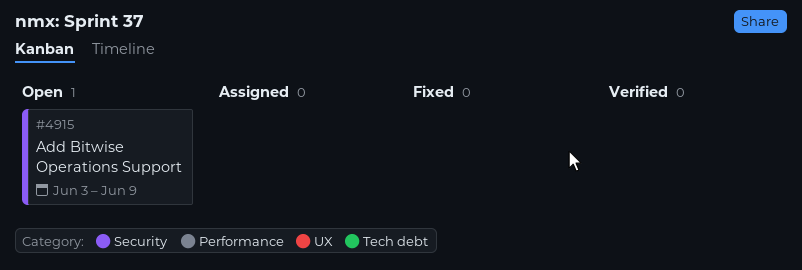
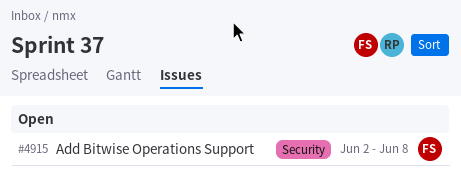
#4915, start: Jun 3 -> Jun 2
#4915, due: Jun 9 -> Jun 8

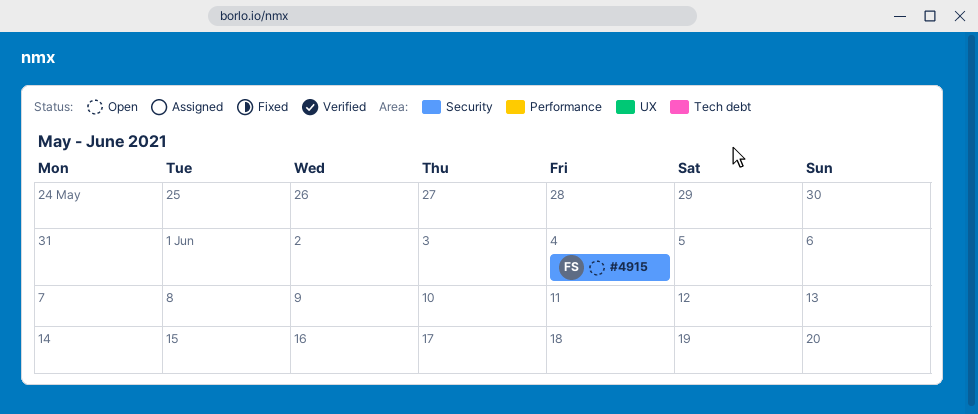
#4915, start: Jun 2 -> Jun 4
#4915, due: Jun 8 -> Jun 4

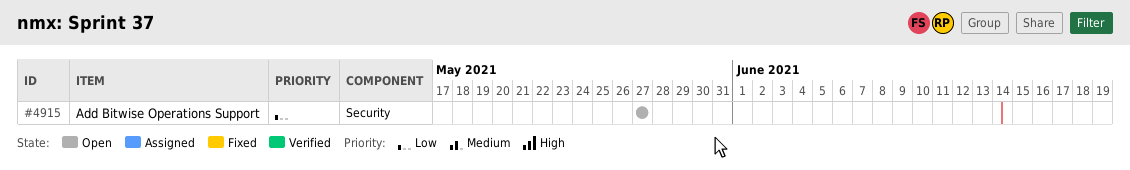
#4915, start: Jun 4 -> May 27
#4915, due: Jun 4 -> May 27

